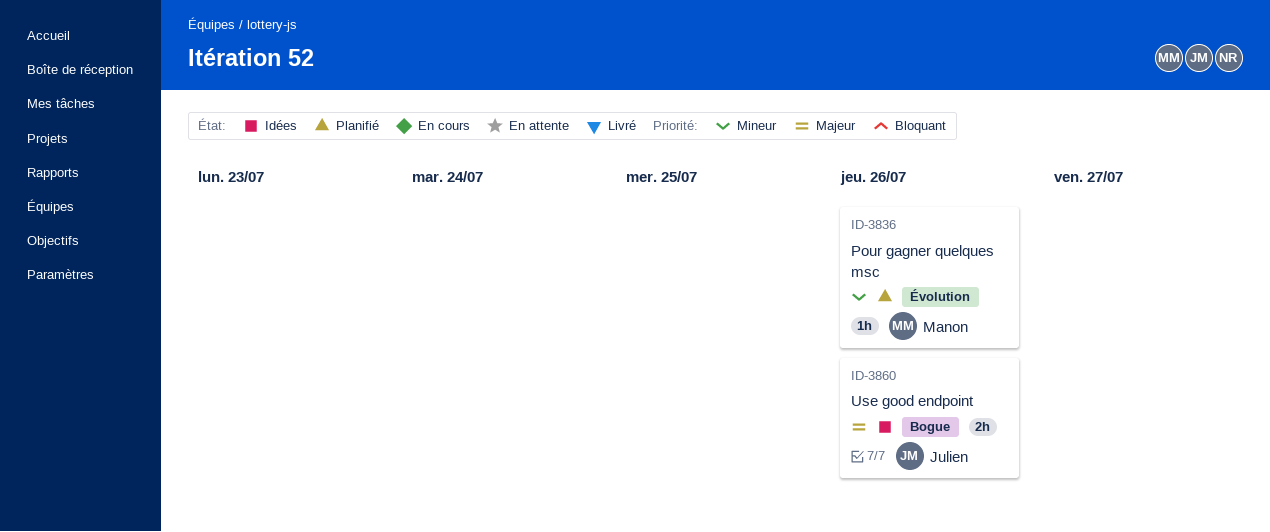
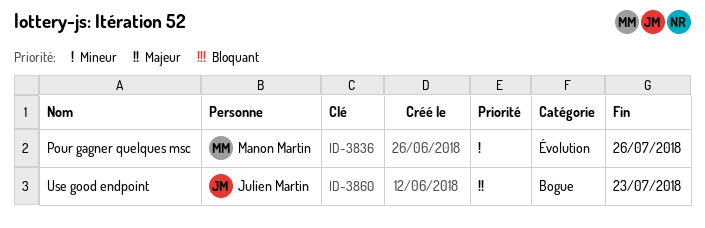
ID-3860, due: Jul 26 -> Jul 23

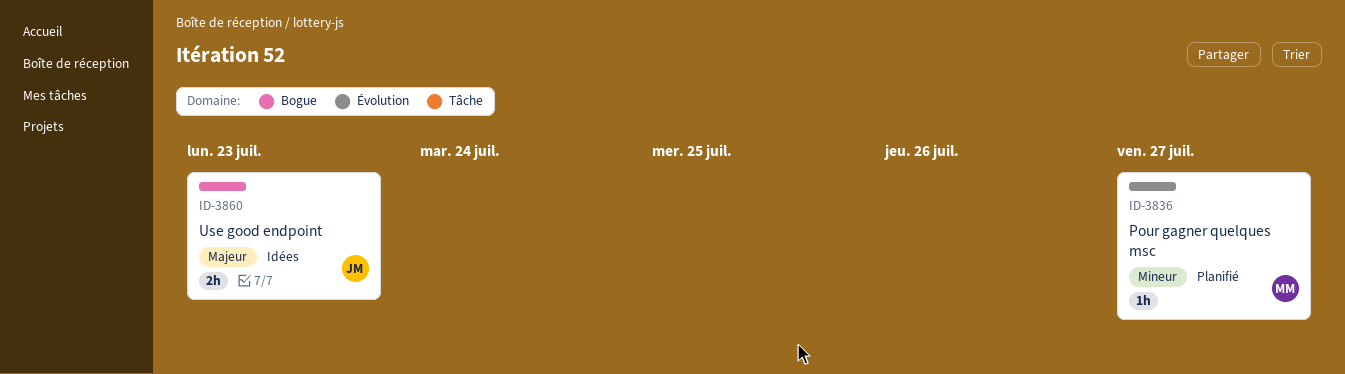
ID-3836, due: Jul 26 -> Jul 27

